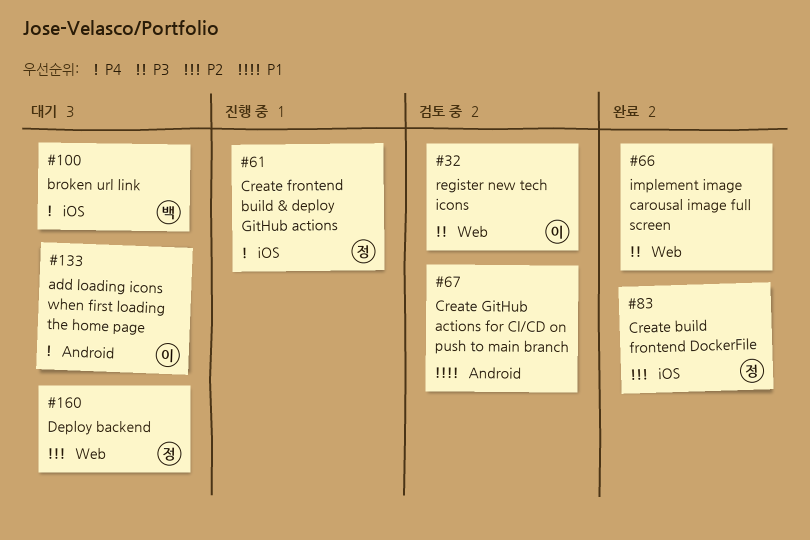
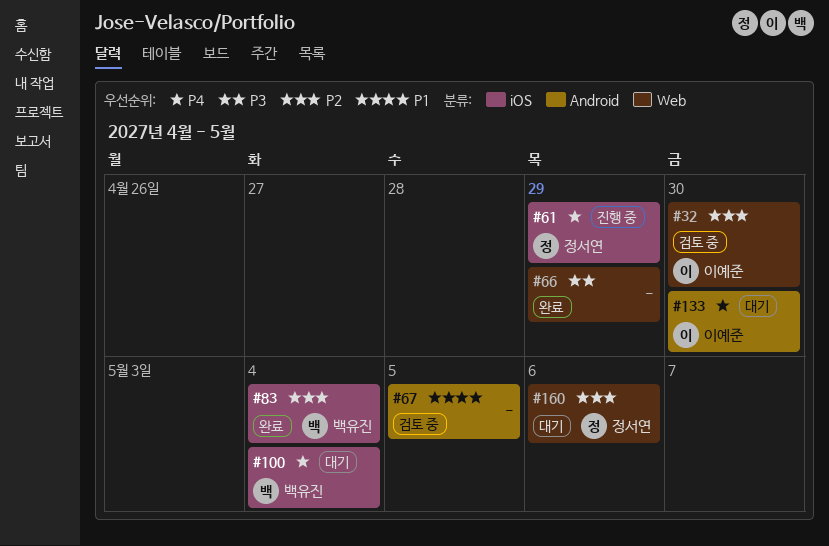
#32, priority: P3 -> P2
#83, owner: 정서연 -> 백유진

